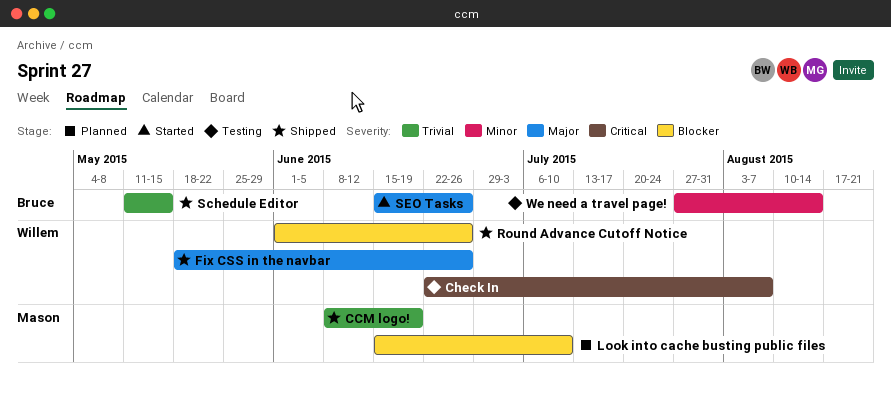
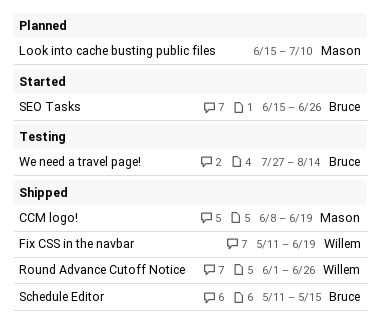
Check In: present -> none
Fix CSS in the navbar, start: May 18 -> May 11
Fix CSS in the navbar, due: Jun 26 -> Jun 19

